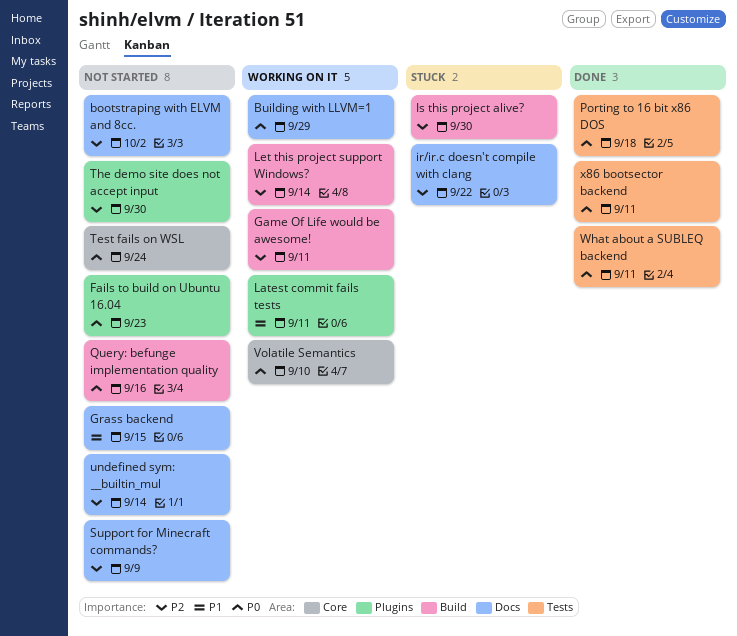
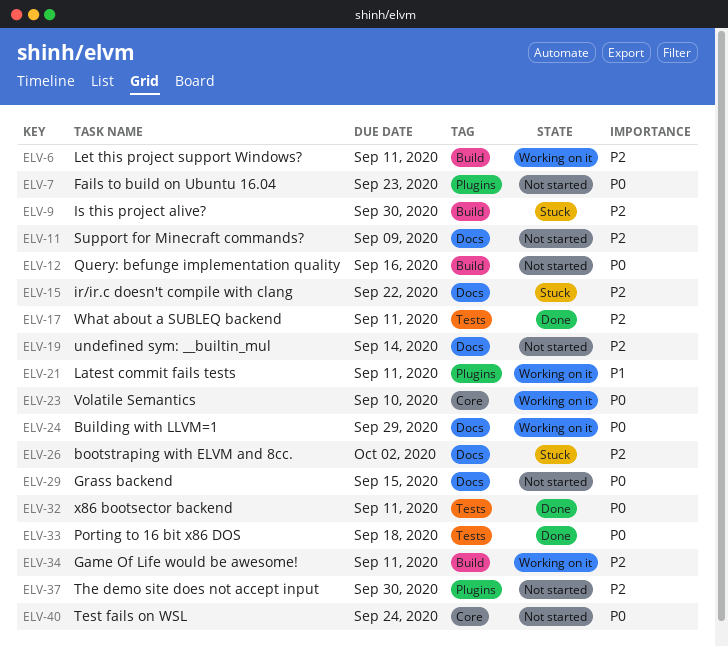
bootstraping with ELVM and 8cc., status: Not started -> Stuck
Grass backend, priority: P1 -> P0
Let this project support Windows?, due: Sep 14 -> Sep 11
What about a SUBLEQ backend, priority: P0 -> P2

